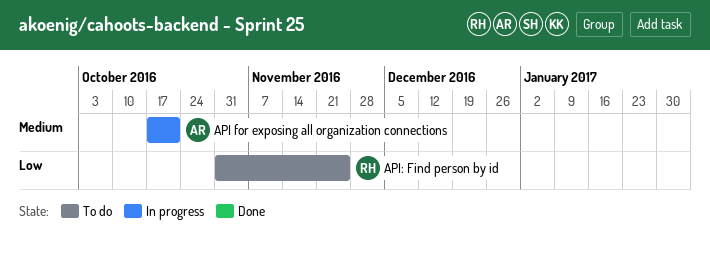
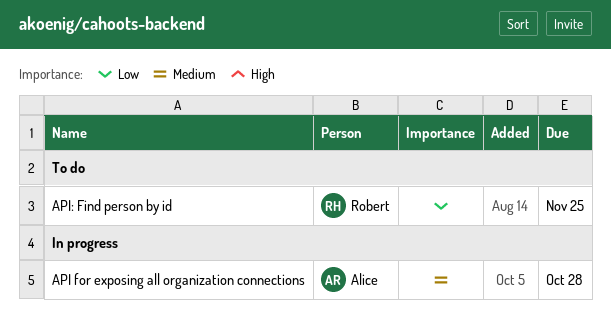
API for exposing all organization connections, due: Oct 21 -> Oct 28

